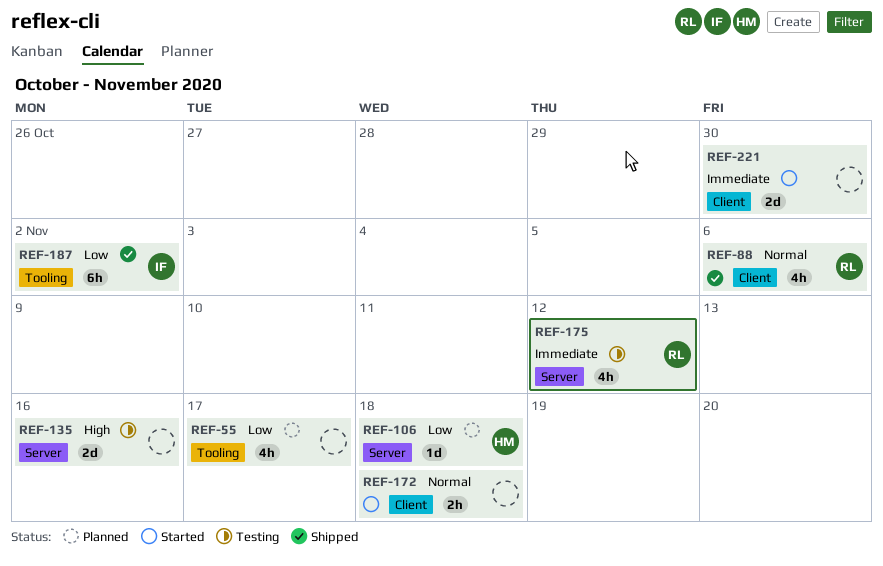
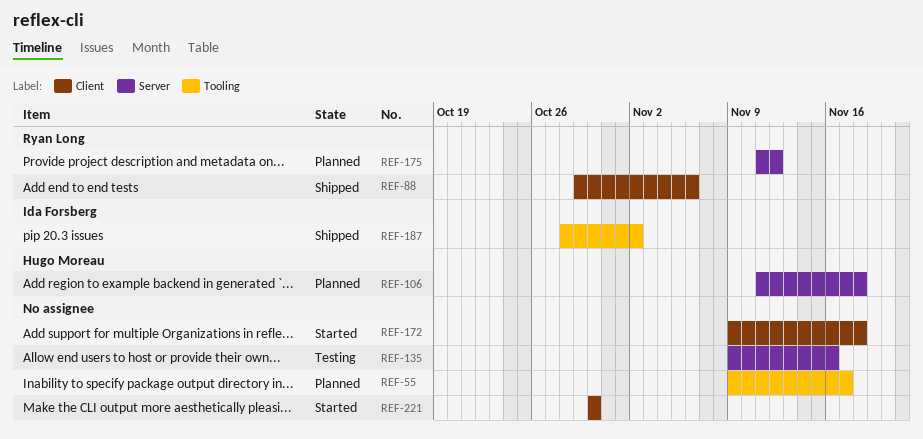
REF-175, status: Testing -> Planned

